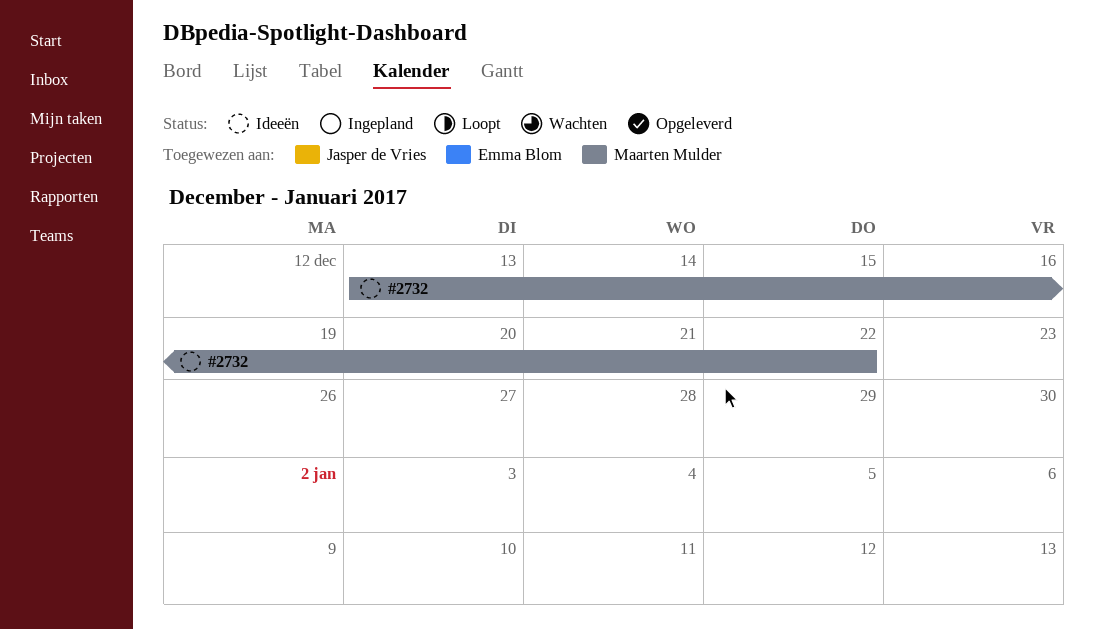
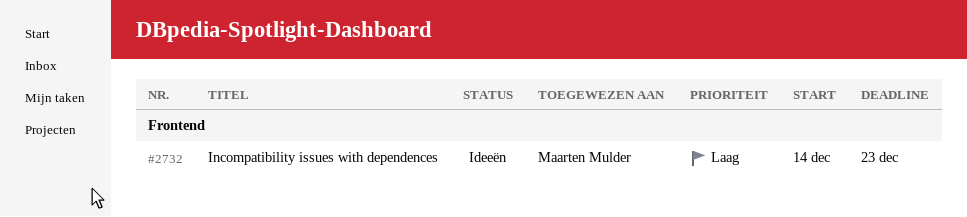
#2732, start: Dec 13 -> Dec 14
#2732, due: Dec 22 -> Dec 23

